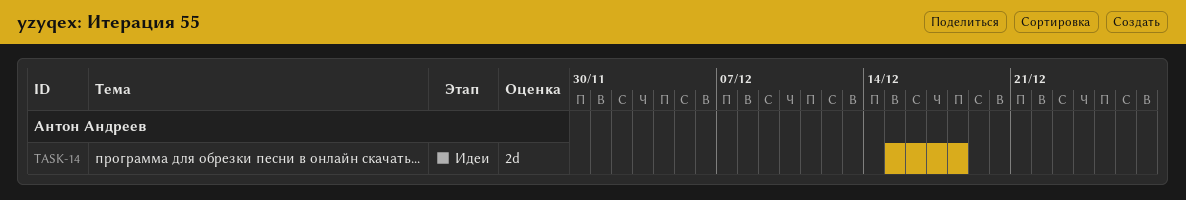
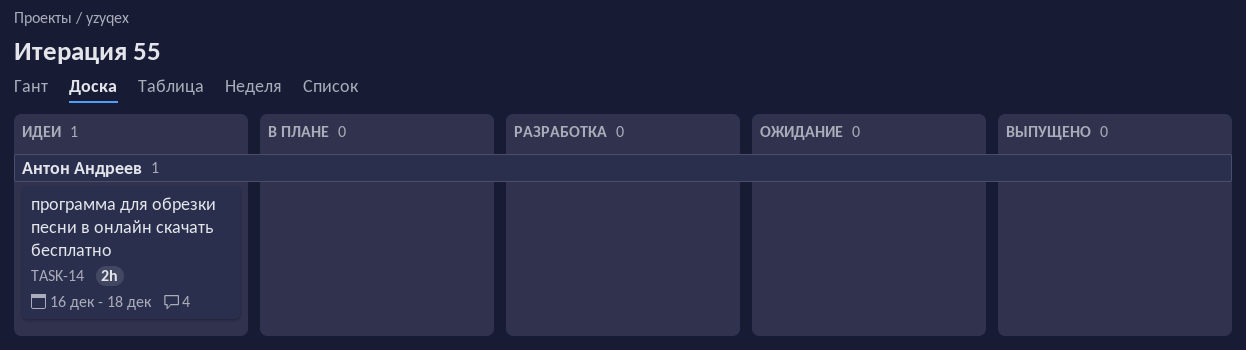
TASK-14, estimate: 2d -> 2h
TASK-14, start: Dec 15 -> Dec 16

